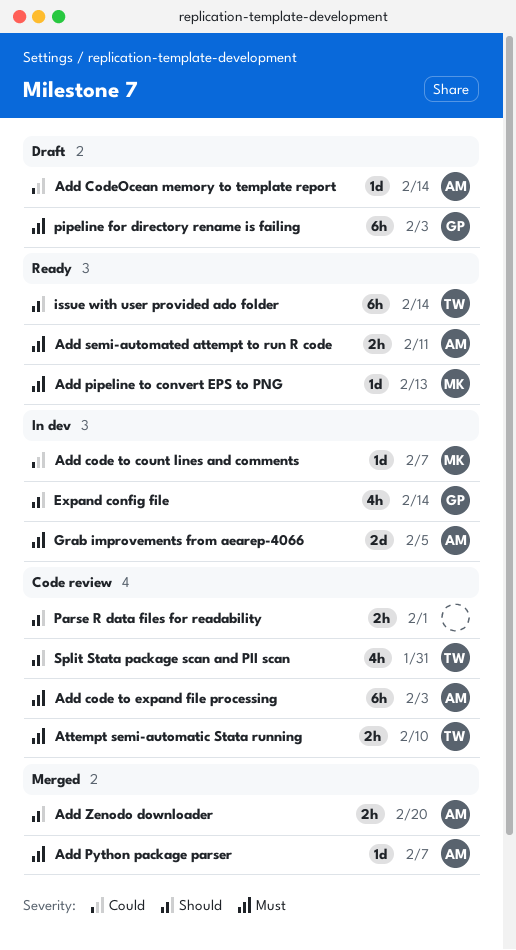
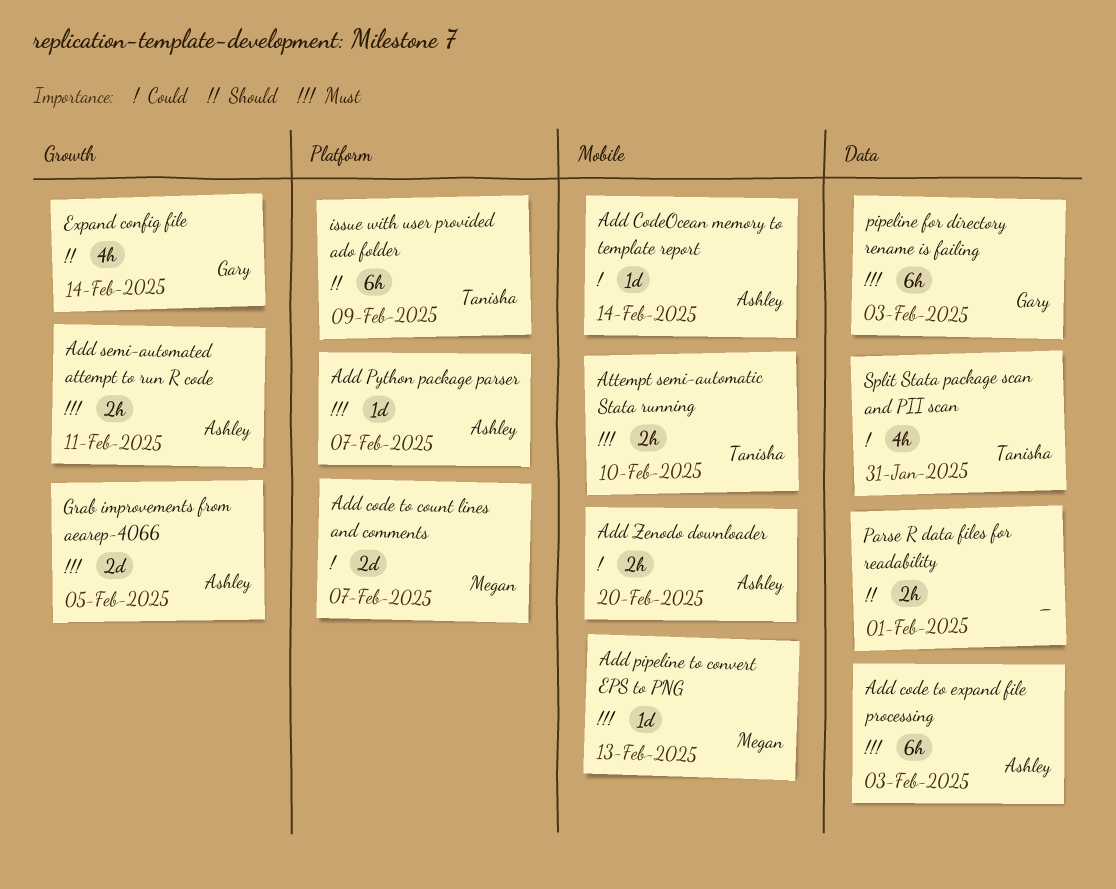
Add code to count lines and comments, estimate: 1d -> 2d
Add Zenodo downloader, priority: Should -> Could
issue with user provided ado folder, due: Feb 14 -> Feb 9
Split Stata package scan and PII scan, priority: Should -> Could

